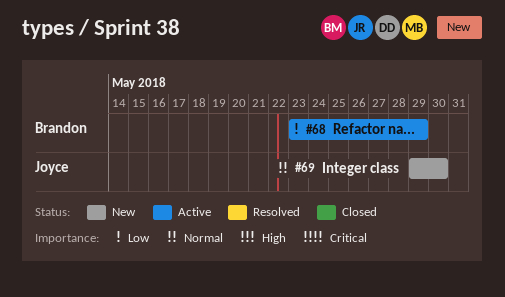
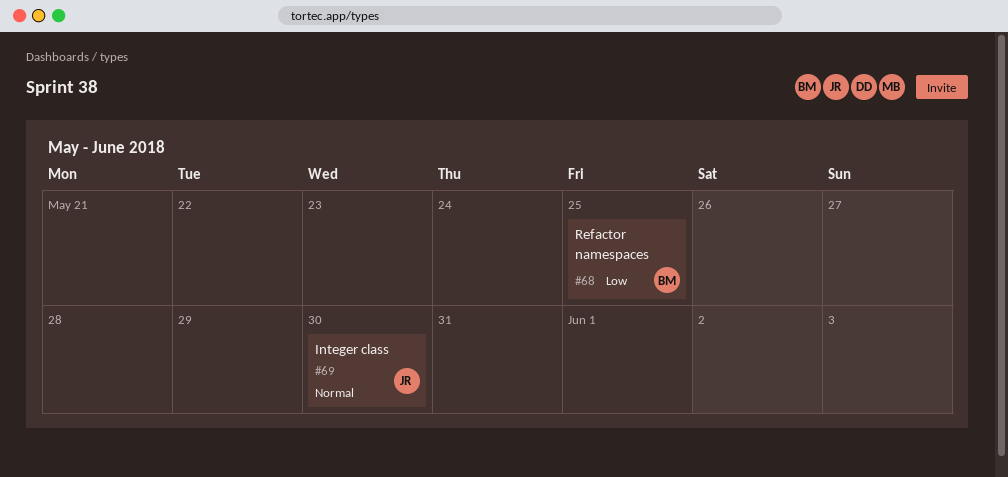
#68, due: May 29 -> May 25

